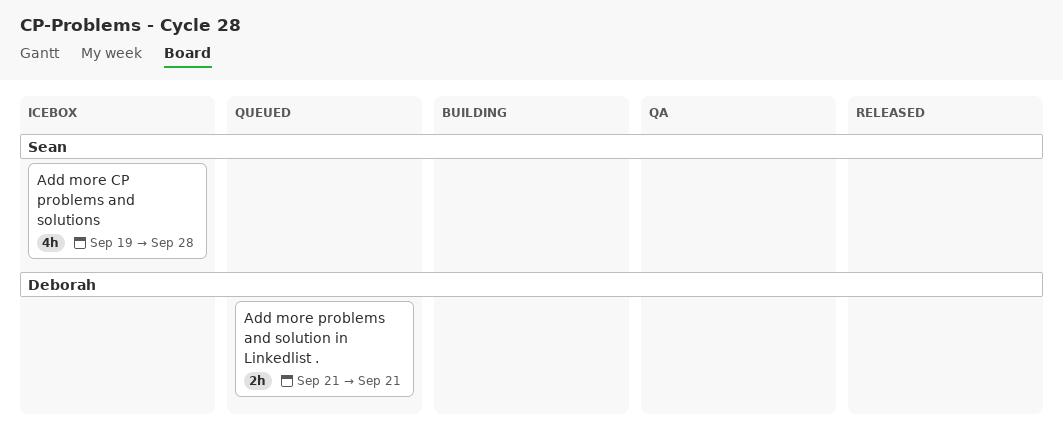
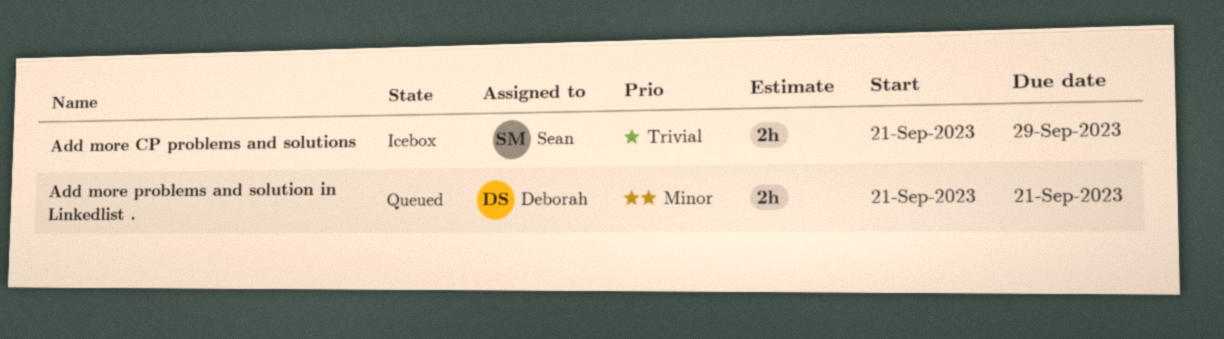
Add more CP problems and solutions, estimate: 4h -> 2h
Add more CP problems and solutions, start: Sep 19 -> Sep 21
Add more CP problems and solutions, due: Sep 28 -> Sep 29

